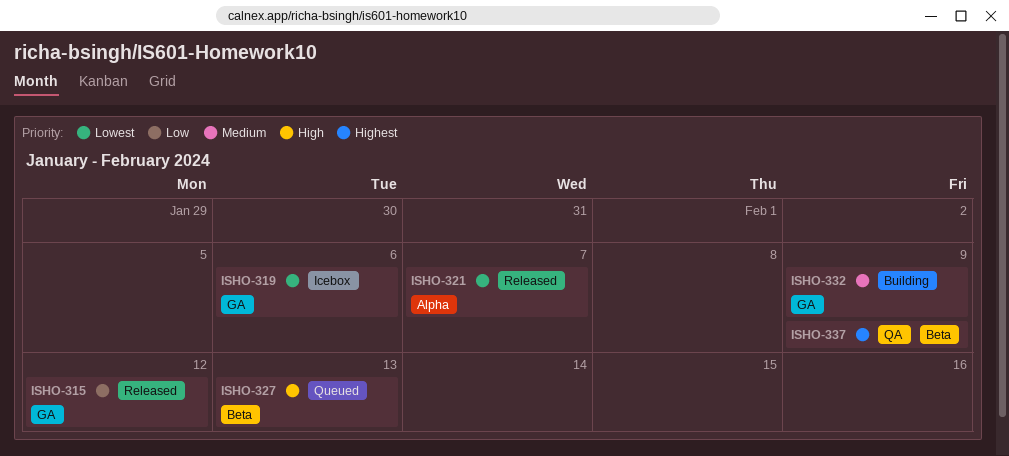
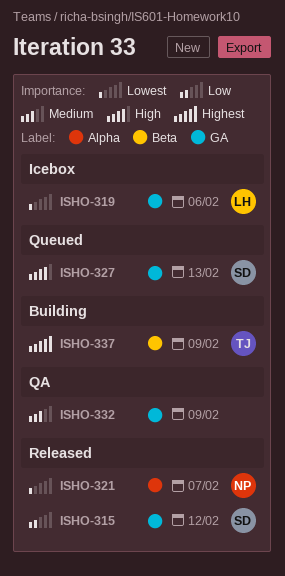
ISHO-327, label: Beta -> GA
ISHO-332, status: Building -> QA
ISHO-337, status: QA -> Building

